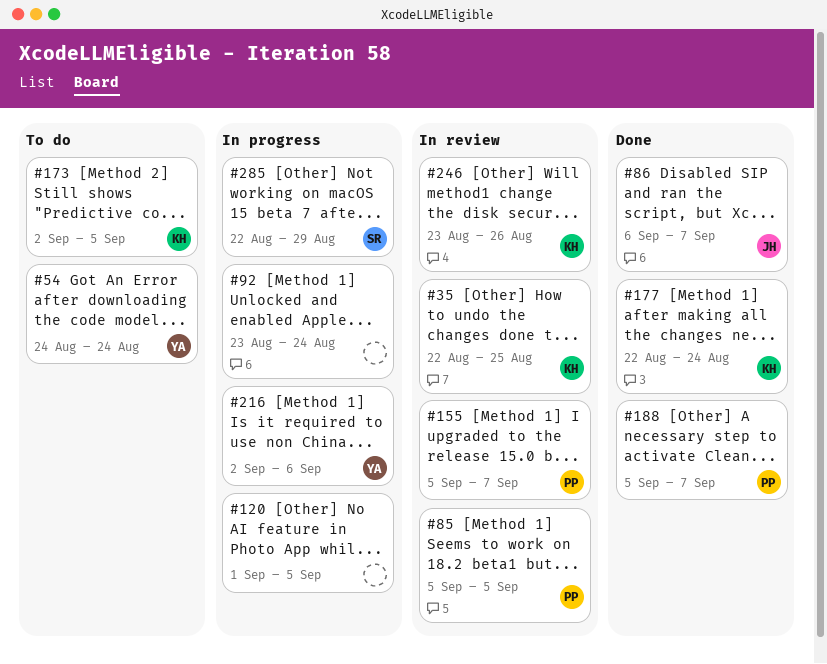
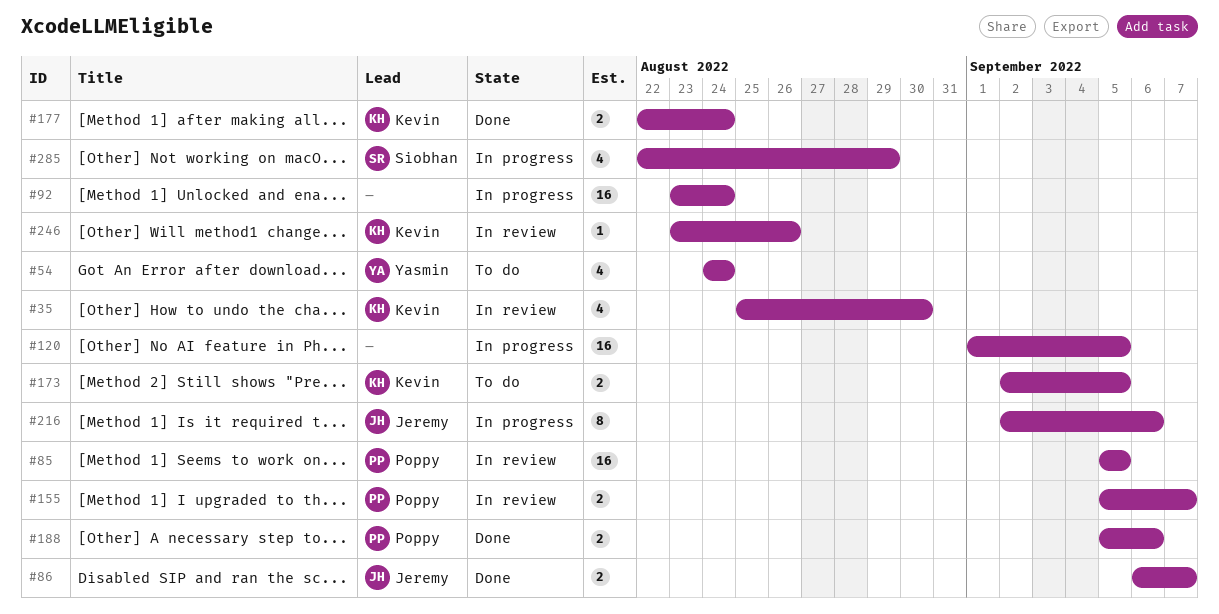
#35, start: Aug 22 -> Aug 25
#35, due: Aug 25 -> Aug 30
#188, due: Sep 7 -> Sep 6
#216, owner: Yasmin -> Jeremy

